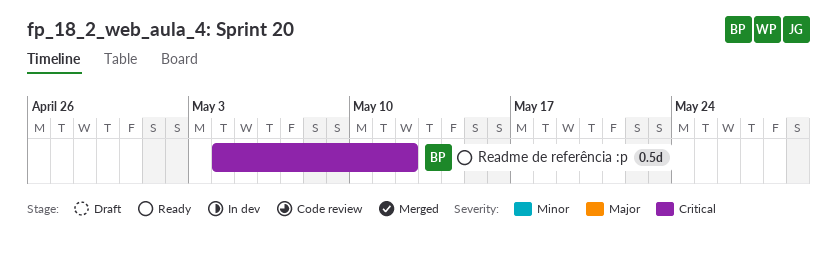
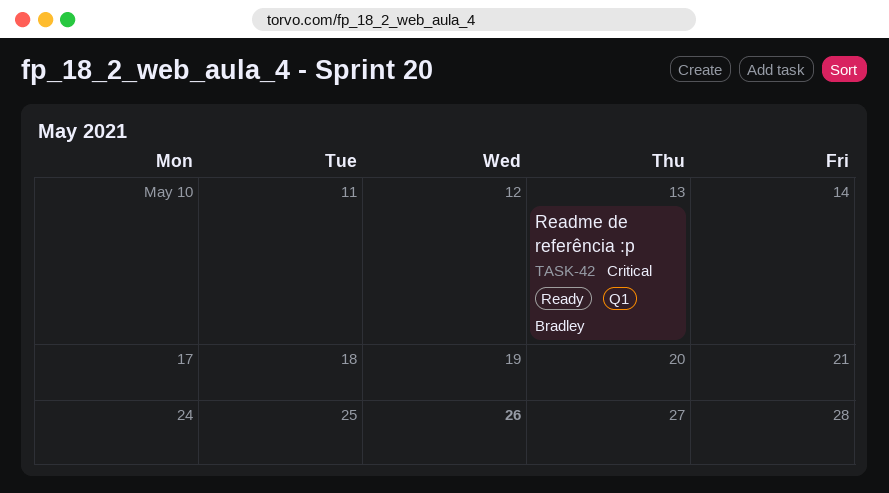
Readme de referência :p, due: May 12 -> May 13

